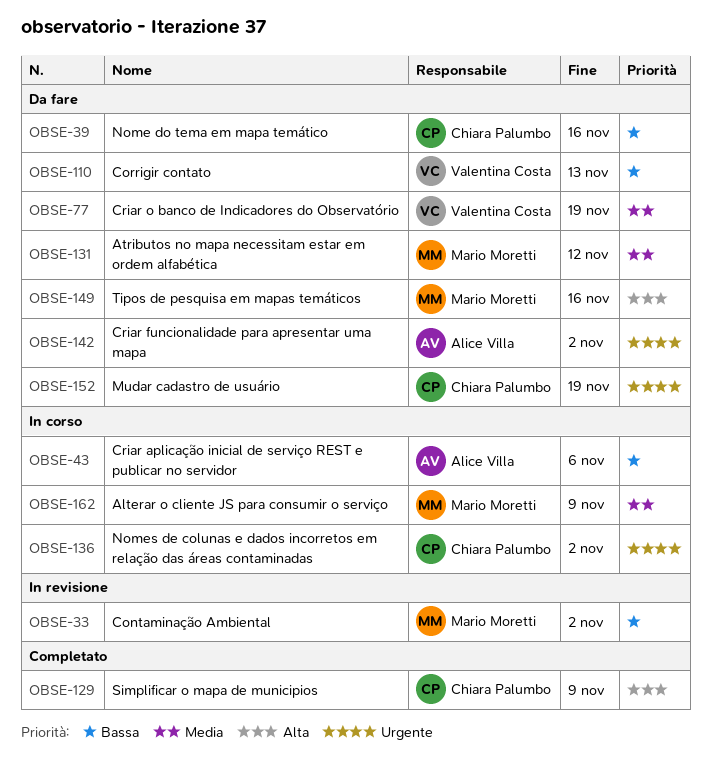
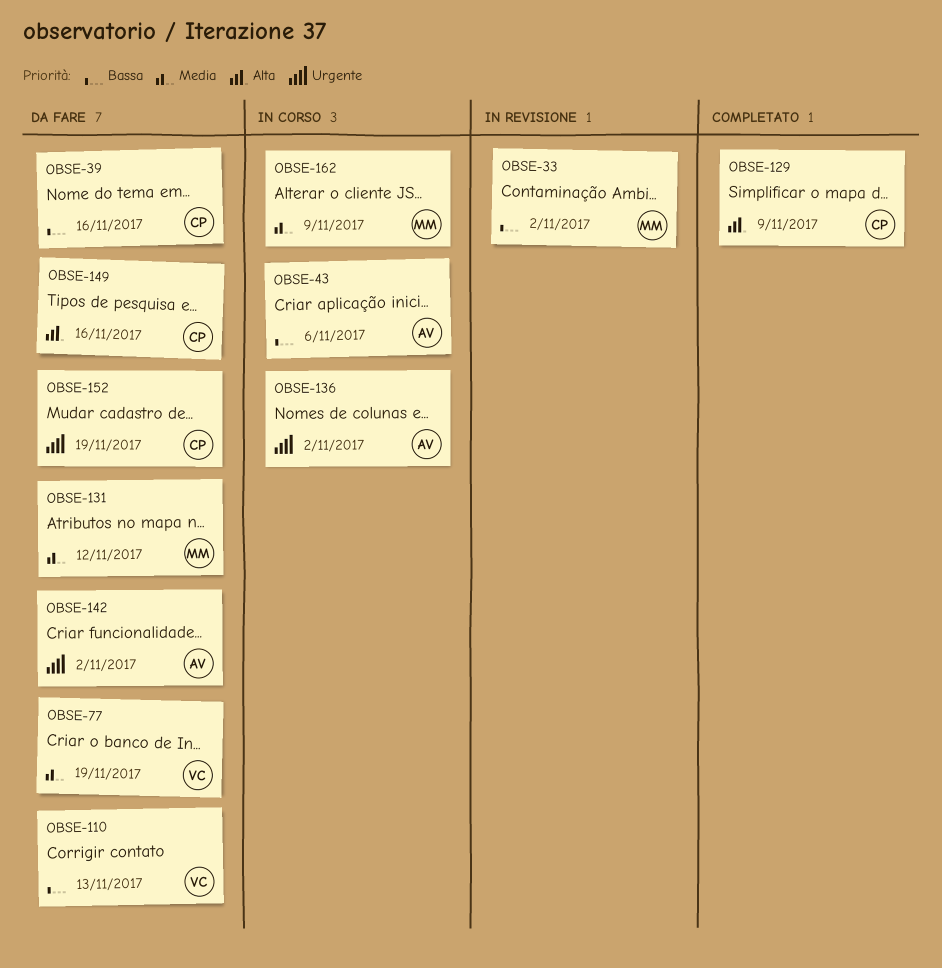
OBSE-136, owner: Chiara Palumbo -> Alice Villa
OBSE-149, owner: Mario Moretti -> Chiara Palumbo

